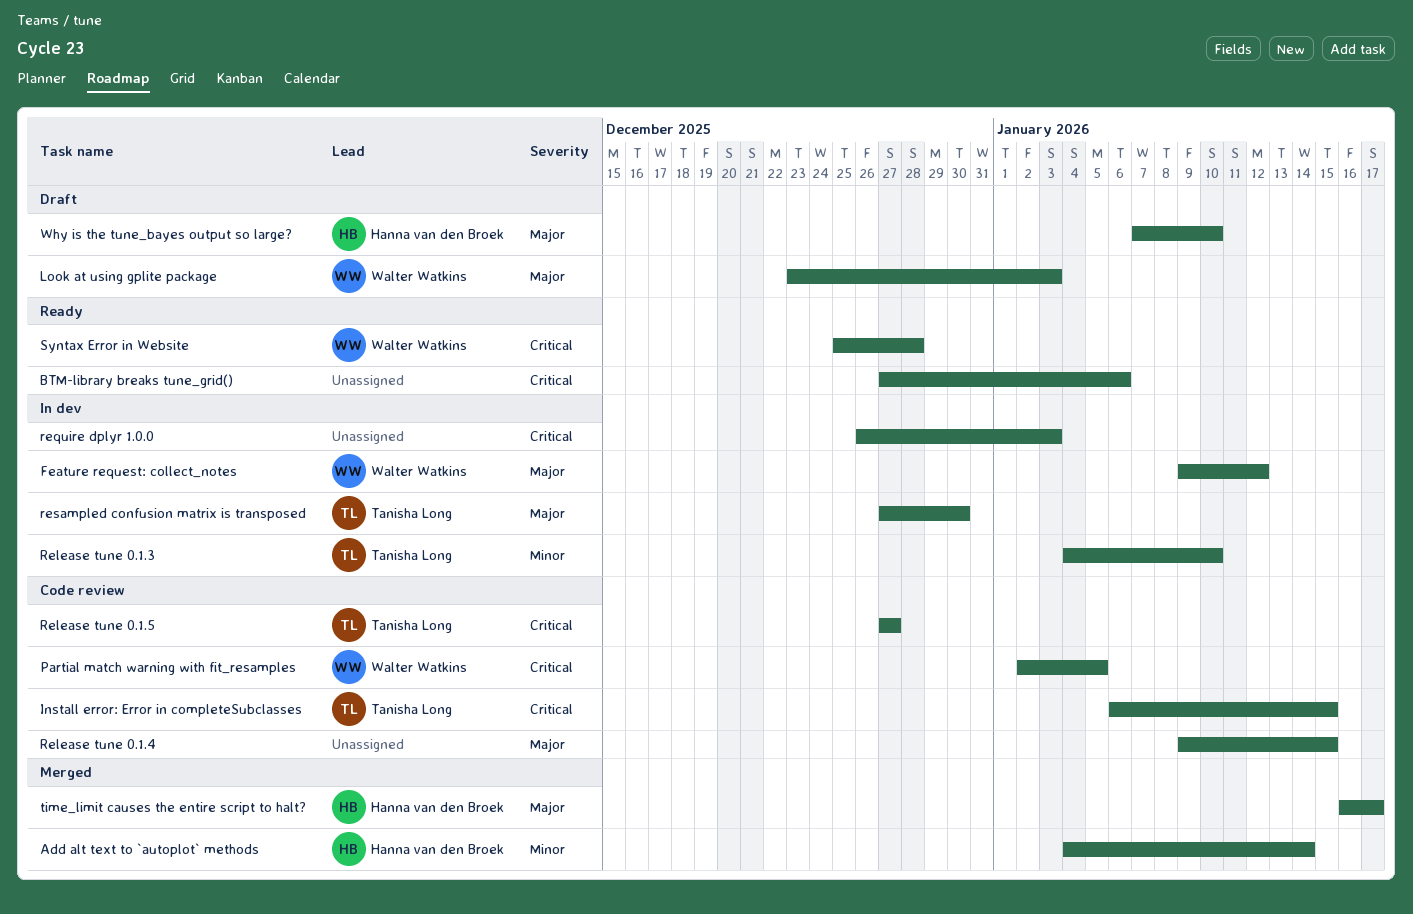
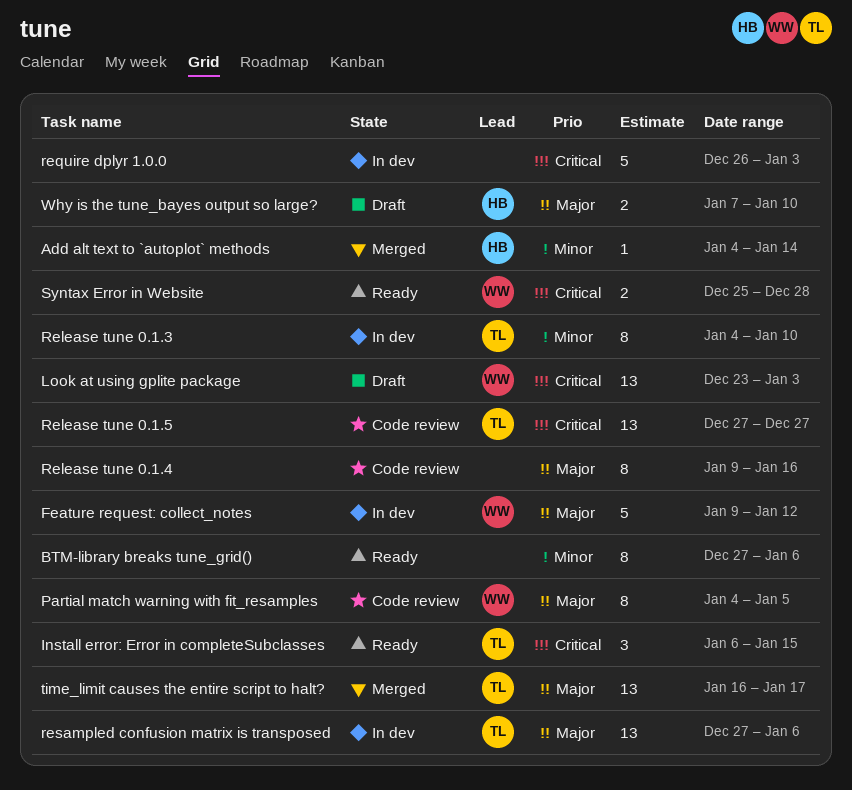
BTM-library breaks tune_grid(), priority: Critical -> Minor
Install error: Error in completeSubclasses, status: Code review -> Ready
Look at using gplite package, priority: Major -> Critical
Partial match warning with fit_resamples, priority: Critical -> Major
Partial match warning with fit_resamples, start: Jan 2 -> Jan 4
Release tune 0.1.4, due: Jan 15 -> Jan 16
resampled confusion matrix is transposed, due: Dec 30 -> Jan 6
time_limit causes the entire script to halt?, owner: Hanna van den Broek -> Tanisha Long

